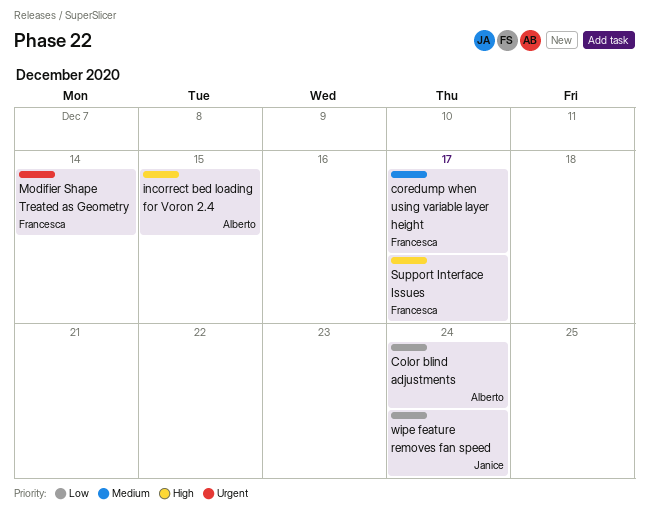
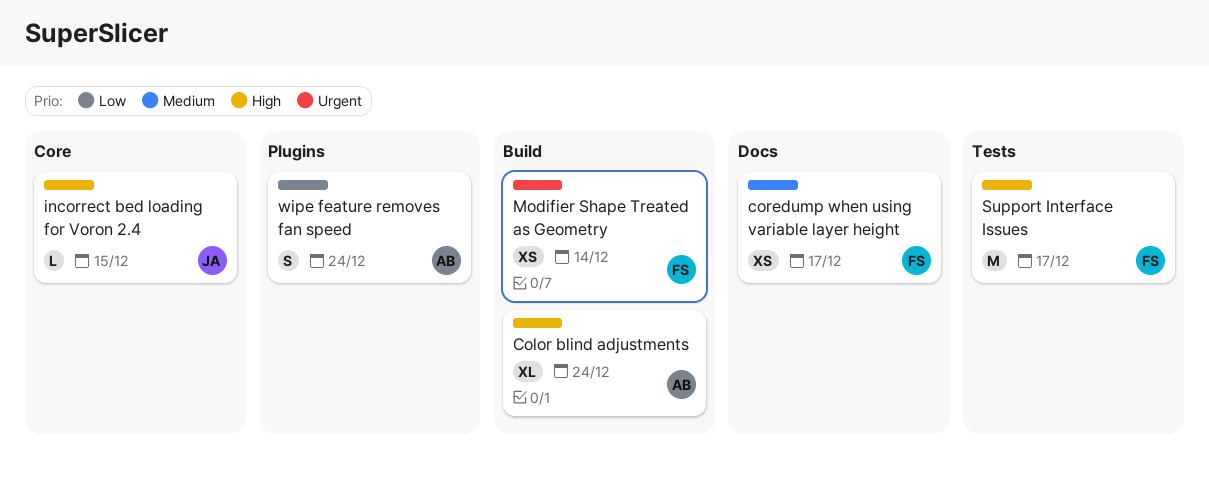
Color blind adjustments, priority: Low -> High
incorrect bed loading for Voron 2.4, owner: Alberto -> Janice
wipe feature removes fan speed, owner: Janice -> Alberto

